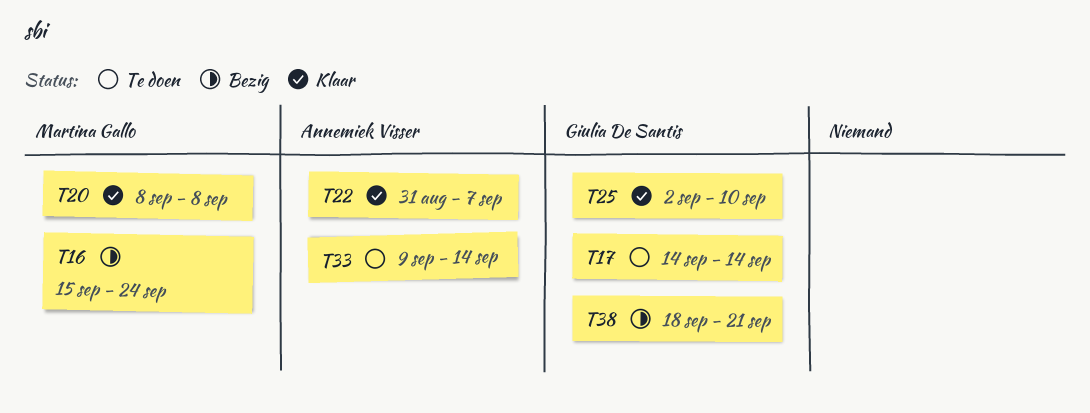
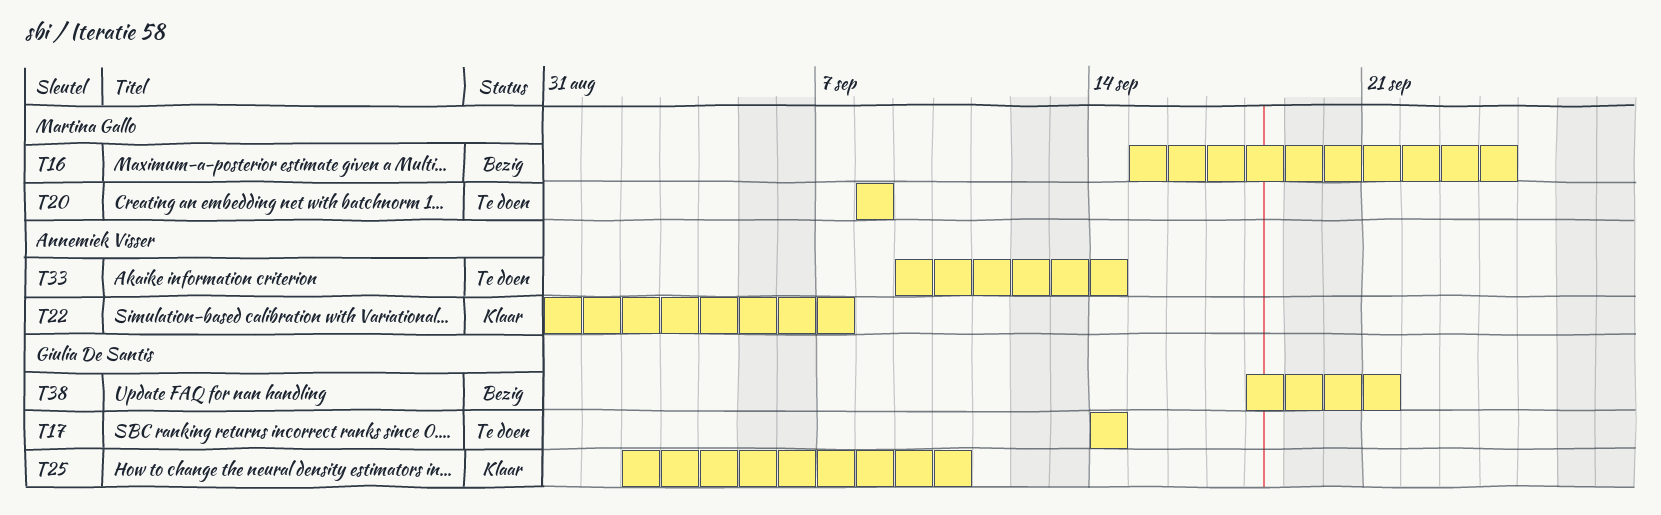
T20, status: Klaar -> Te doen

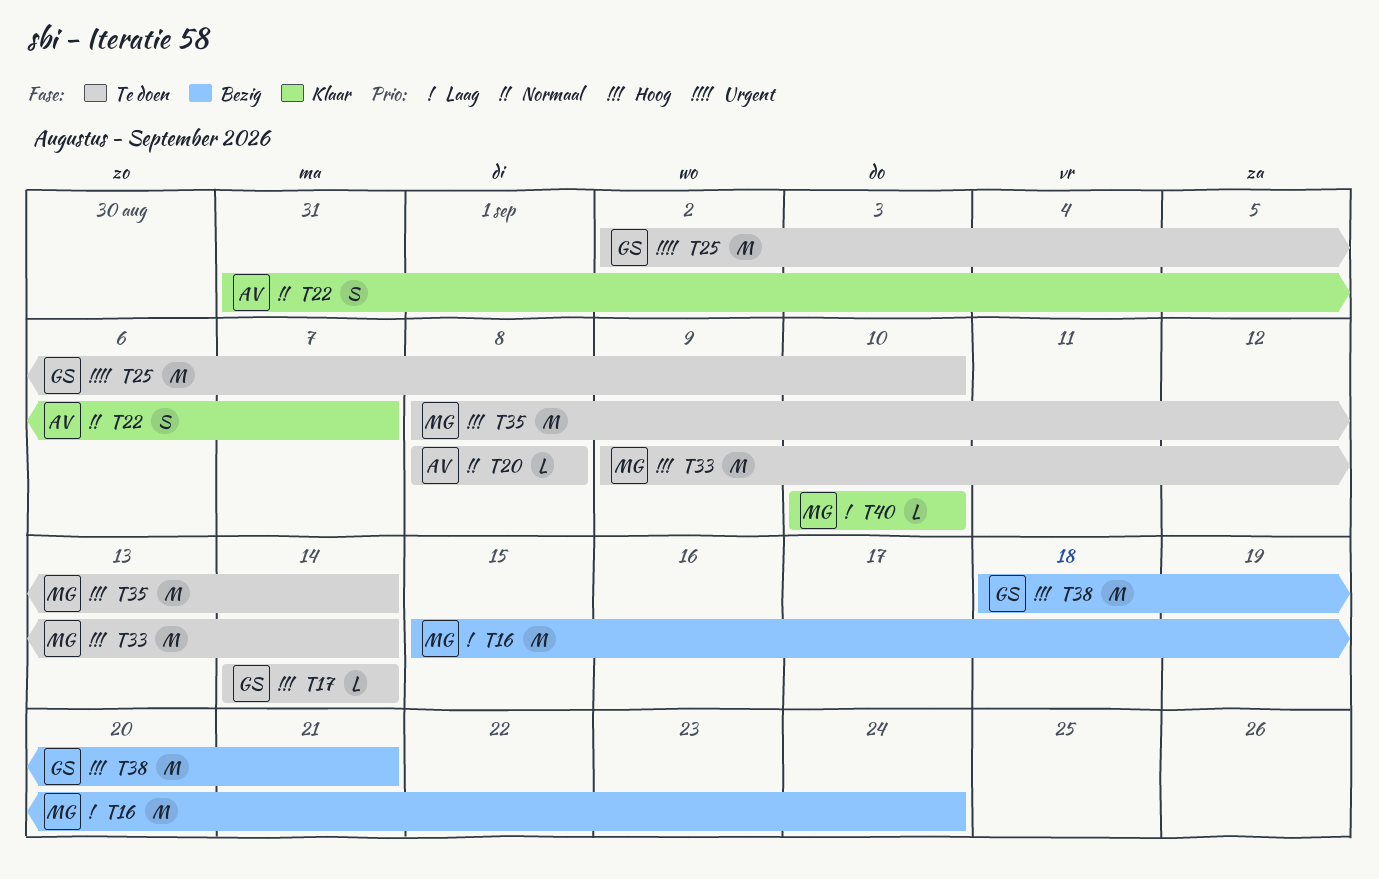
T20, owner: Martina Gallo -> Annemiek Visser
T25, status: Klaar -> Te doen
T33, owner: Annemiek Visser -> Martina Gallo
T35: none -> present
T40: none -> present

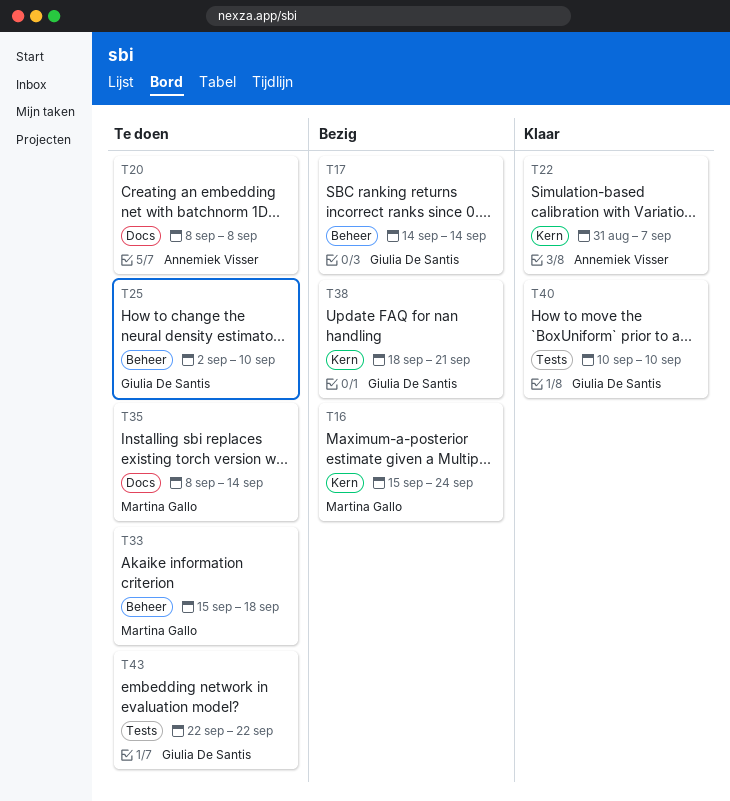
T17, status: Te doen -> Bezig
T33, start: Sep 9 -> Sep 15
T33, due: Sep 14 -> Sep 18
T40, owner: Martina Gallo -> Giulia De Santis
T43: none -> present

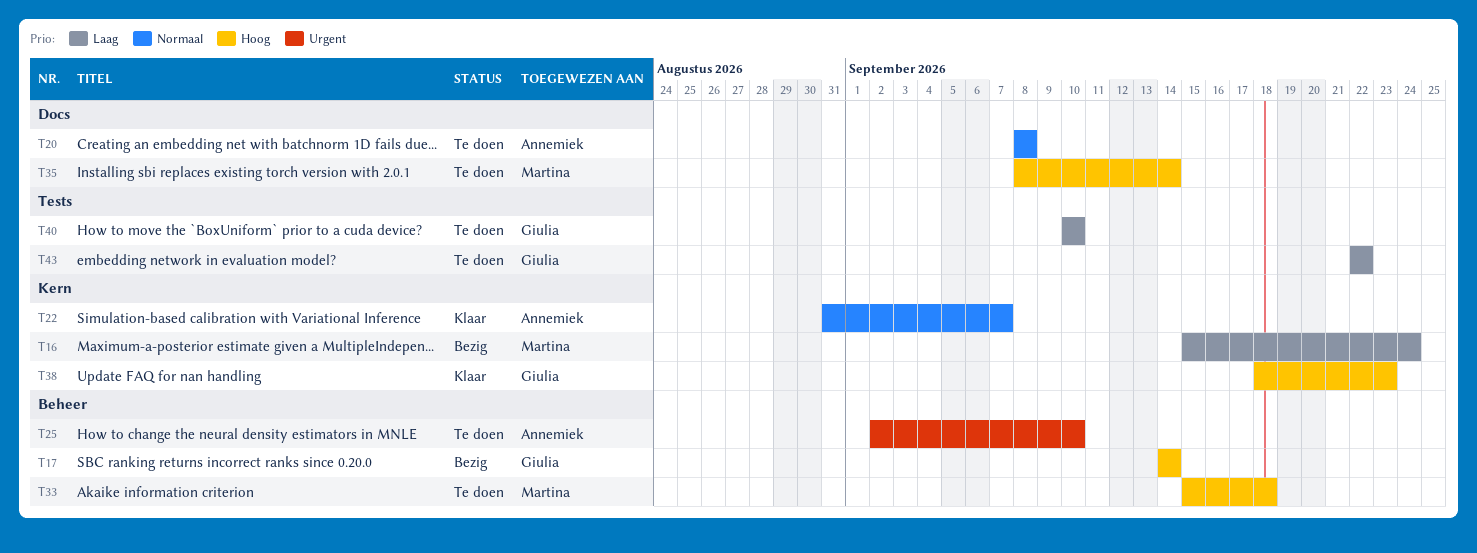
T25, owner: Giulia De Santis -> Annemiek Visser
T38, status: Bezig -> Klaar
T38, due: Sep 21 -> Sep 23
T40, status: Klaar -> Te doen

